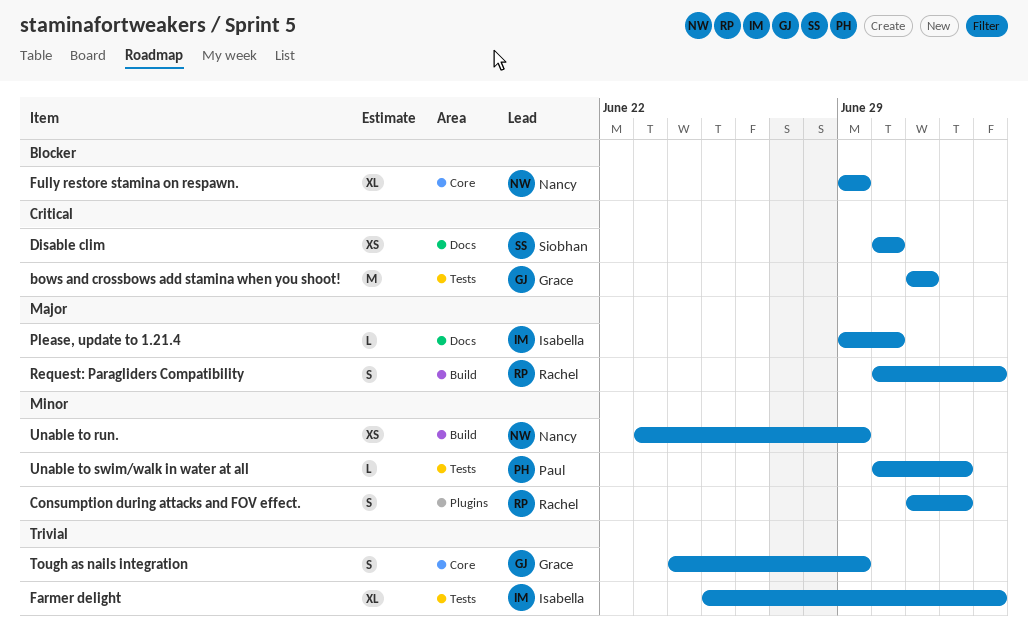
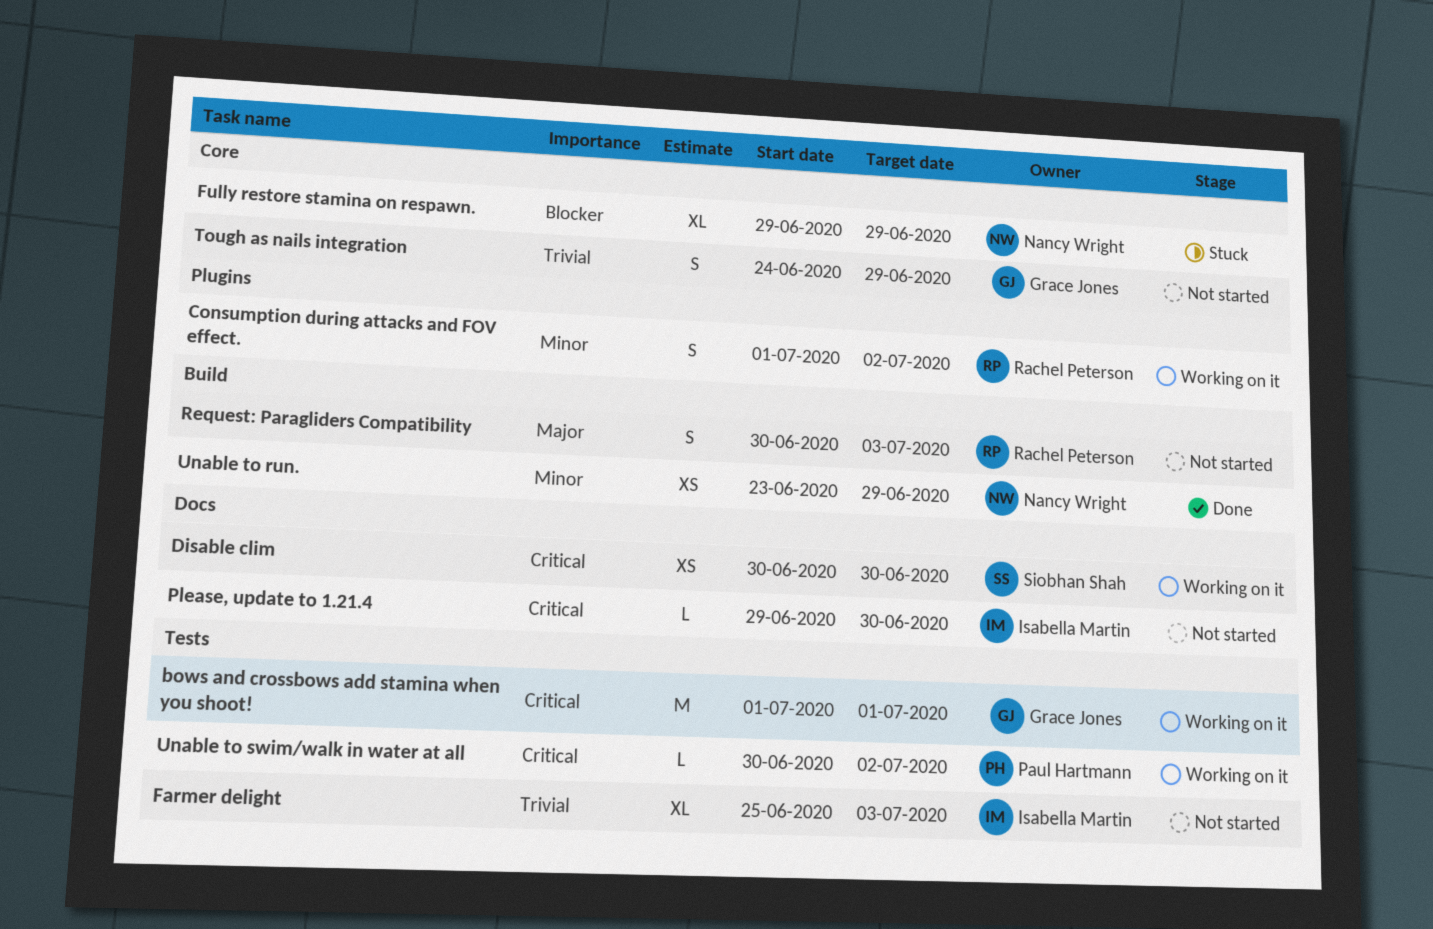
Please, update to 1.21.4, priority: Major -> Critical
Unable to swim/walk in water at all, priority: Minor -> Critical

